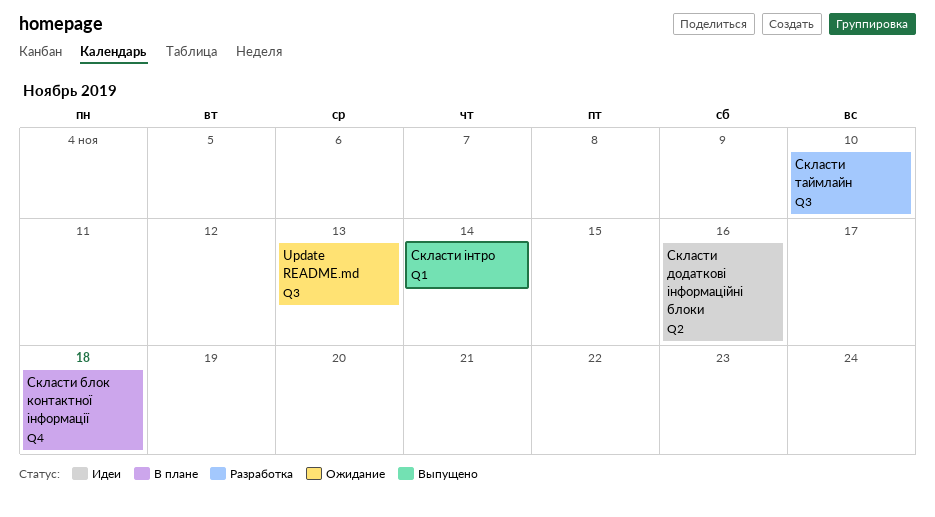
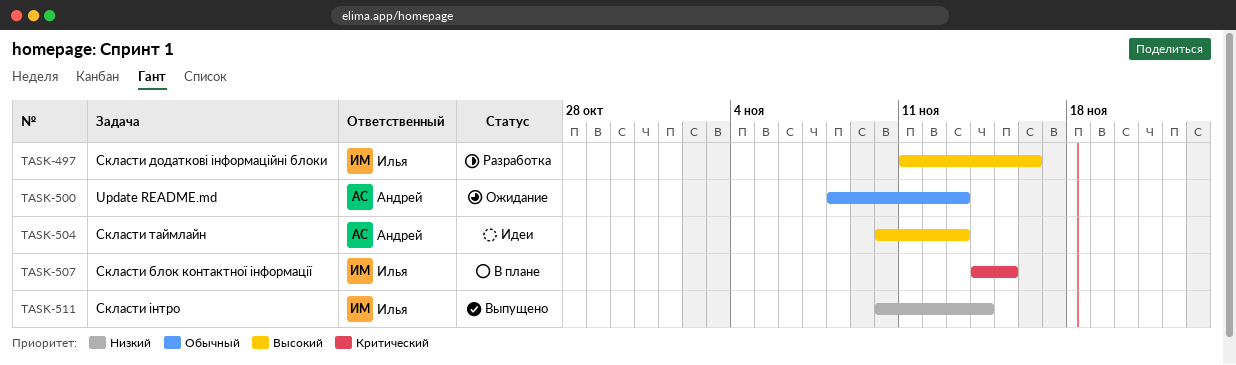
Скласти блок контактної інформації, due: Nov 18 -> Nov 15
Скласти додаткові інформаційні блоки, status: Идеи -> Разработка
Скласти таймлайн, status: Разработка -> Идеи
Скласти таймлайн, due: Nov 10 -> Nov 13

